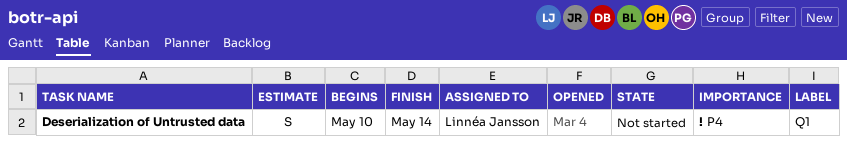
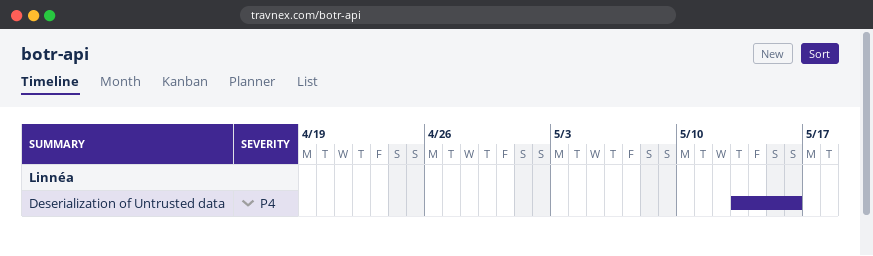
Deserialization of Untrusted data, start: May 10 -> May 13
Deserialization of Untrusted data, due: May 14 -> May 16

